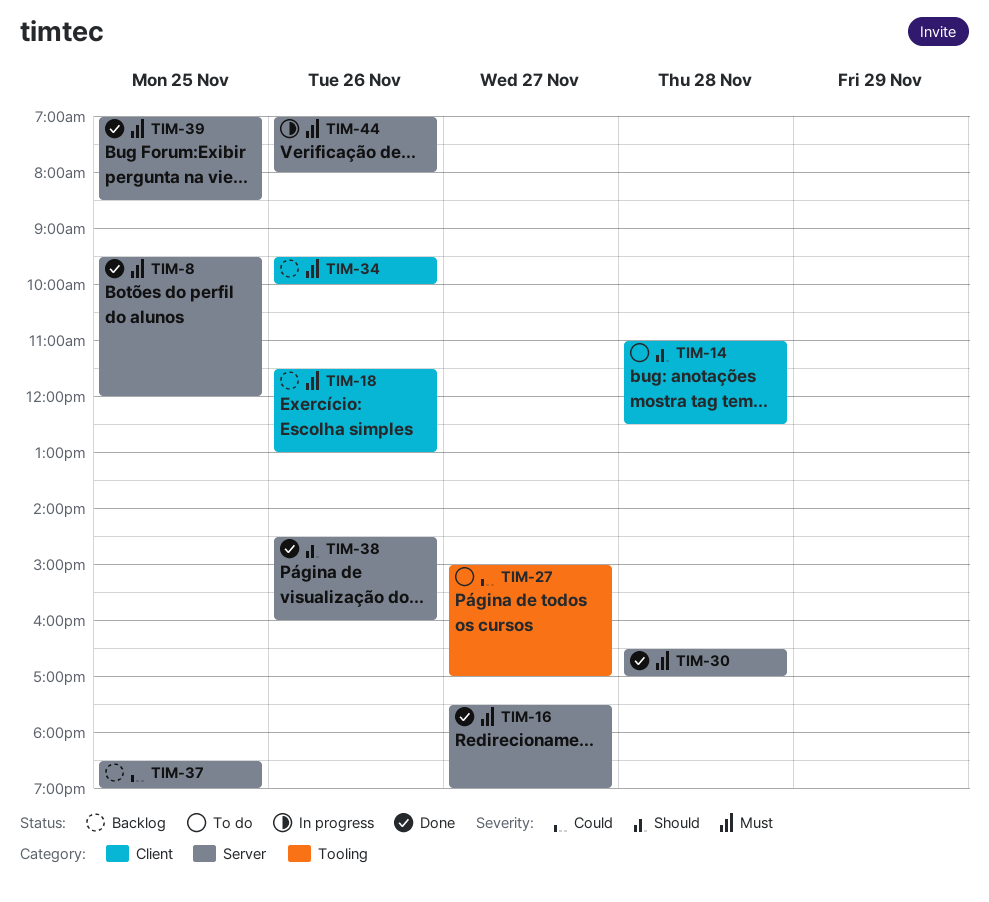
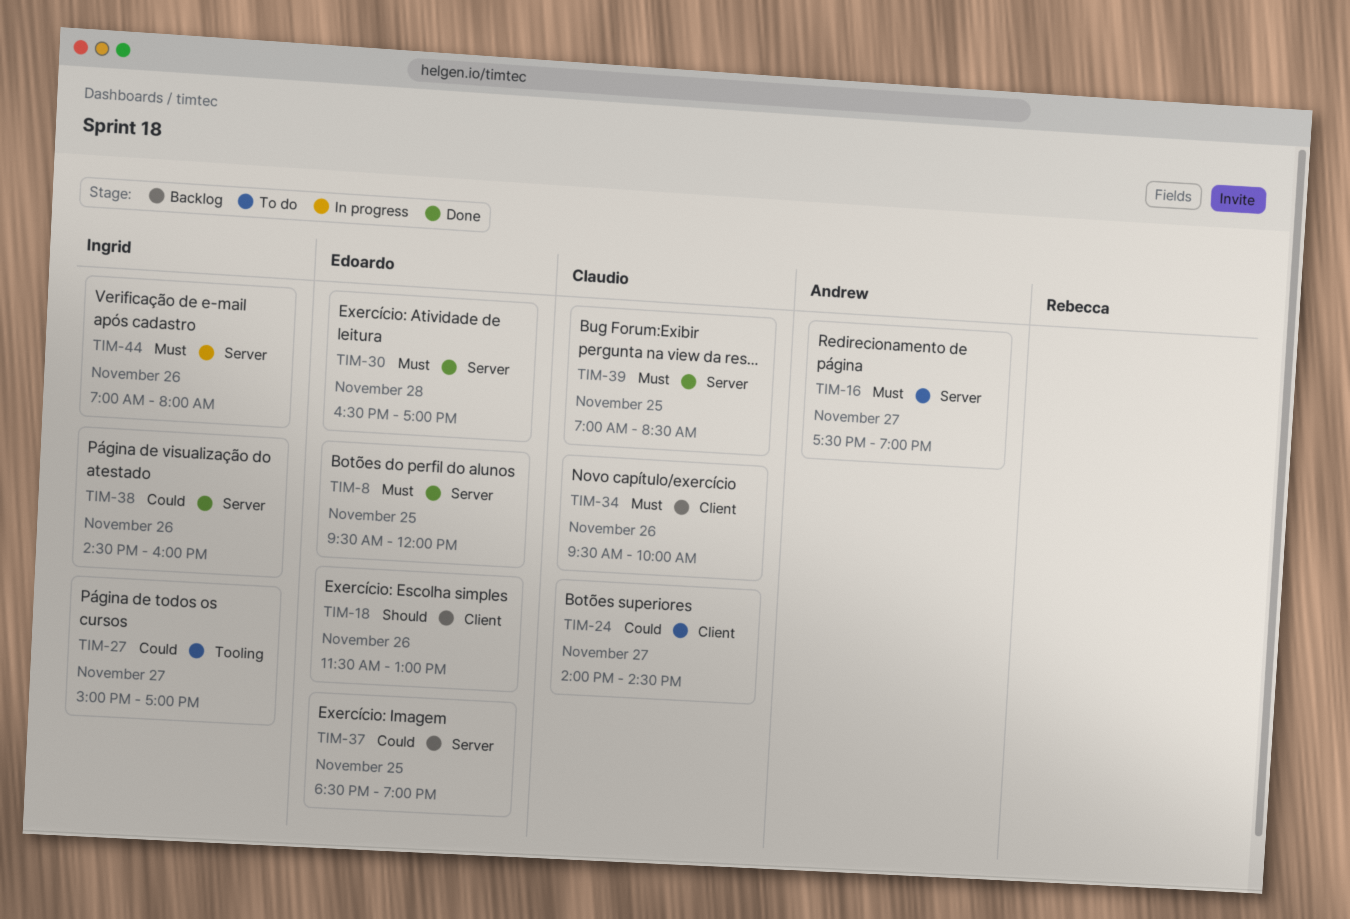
TIM-14: present -> none
TIM-16, status: Done -> To do
TIM-18, priority: Must -> Should
TIM-24: none -> present
TIM-38, priority: Should -> Could

